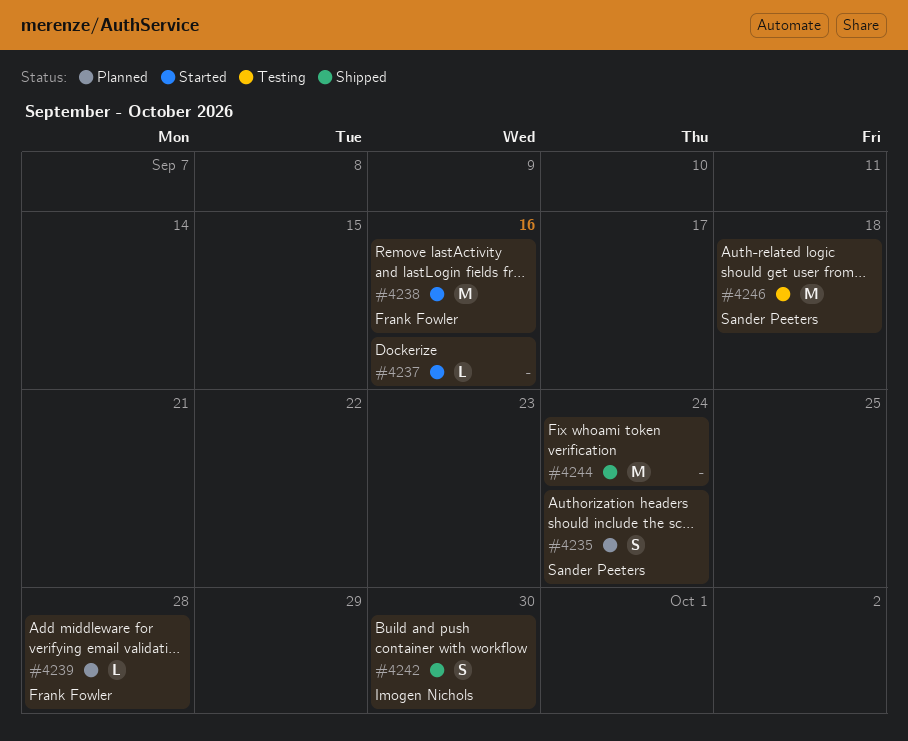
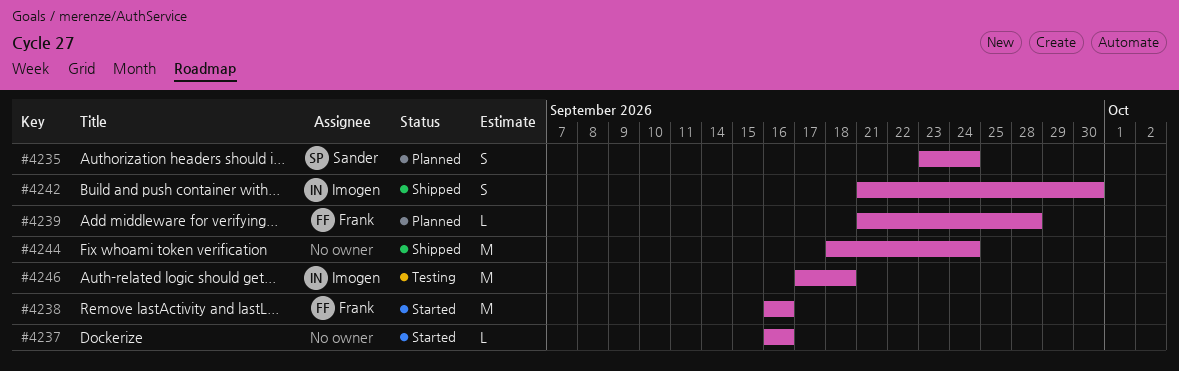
#4246, owner: Sander Peeters -> Imogen Nichols

